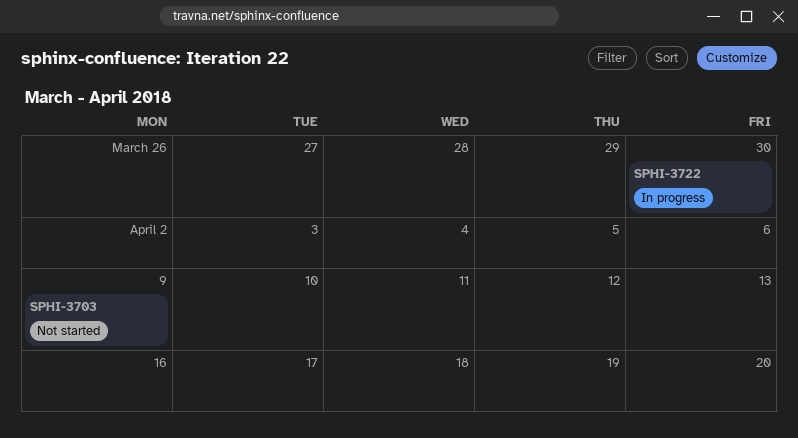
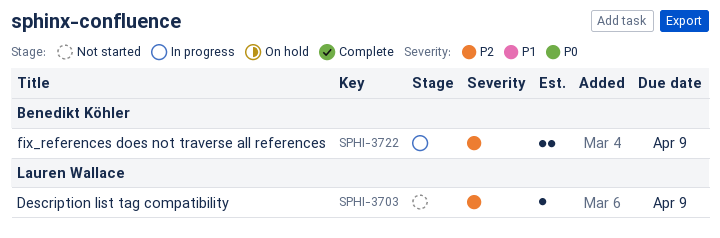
SPHI-3722, due: Mar 30 -> Apr 9

